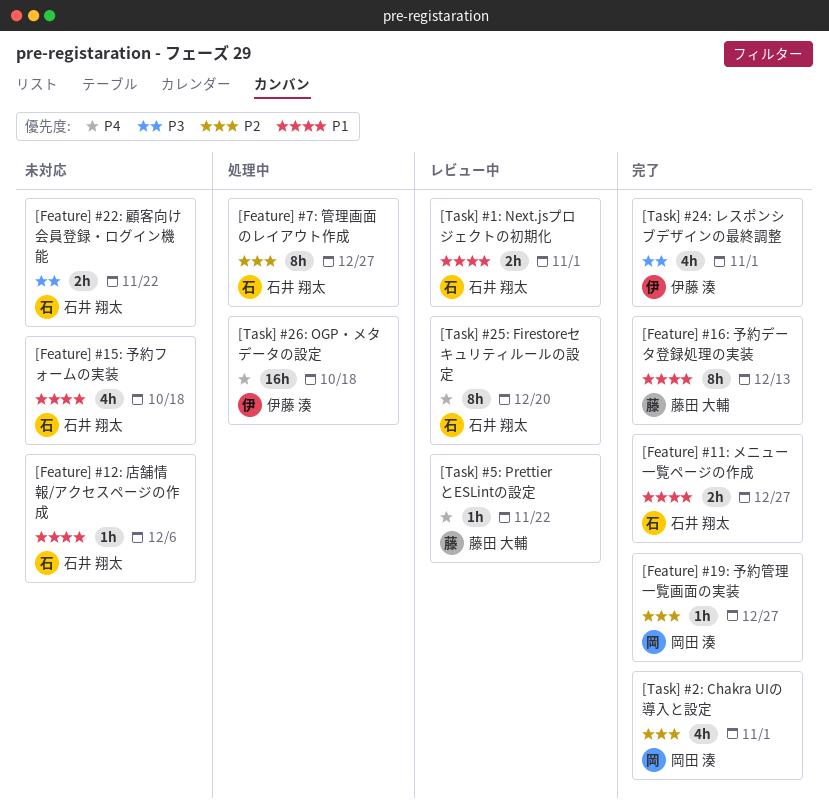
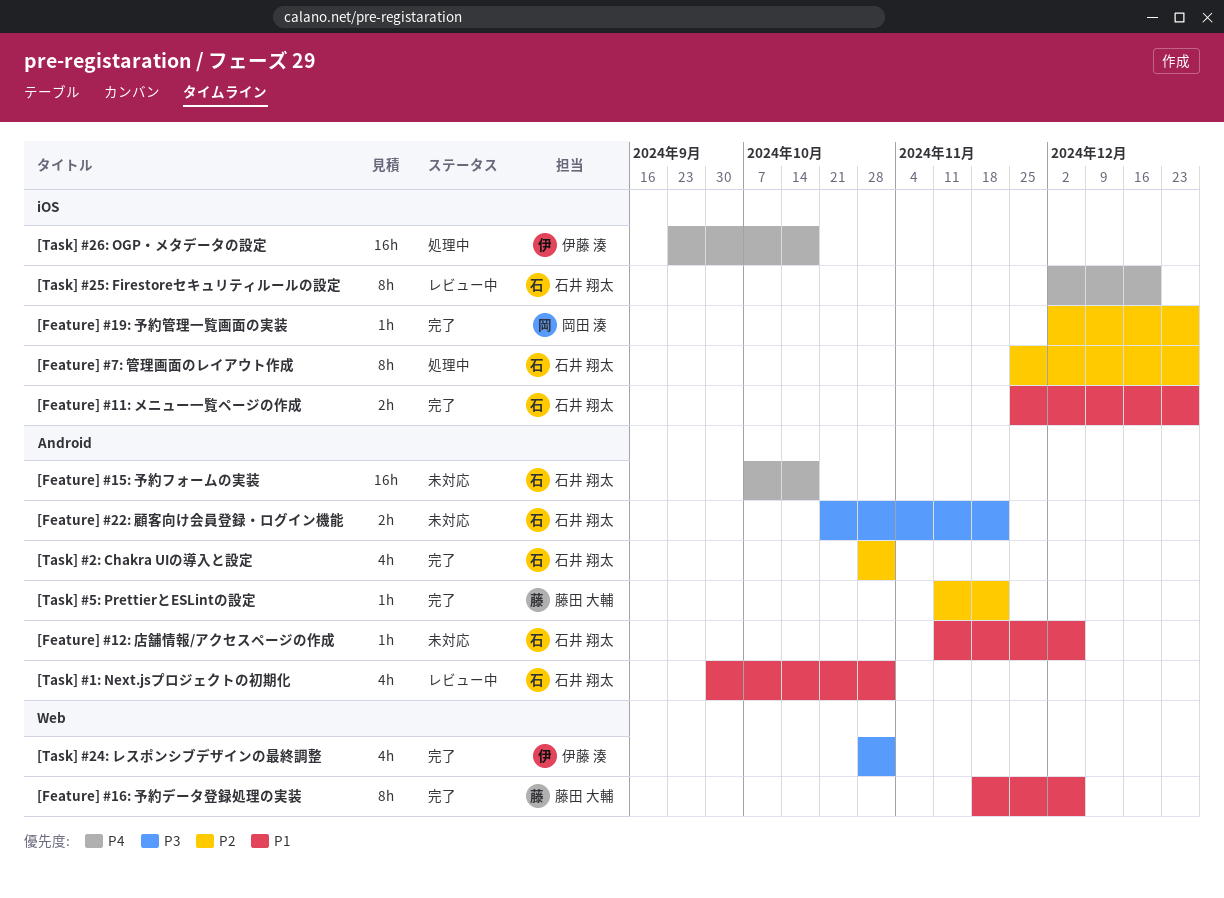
[Feature] #15: 予約フォームの実装, priority: P1 -> P4
[Feature] #15: 予約フォームの実装, estimate: 4h -> 16h
[Feature] #16: 予約データ登録処理の実装, due: Dec 13 -> Dec 6
[Task] #1: Next.jsプロジェクトの初期化, estimate: 2h -> 4h
[Task] #2: Chakra UIの導入と設定, owner: 岡田 湊 -> 石井 翔太
[Task] #5: PrettierとESLintの設定, status: レビュー中 -> 完了
[Task] #5: PrettierとESLintの設定, priority: P4 -> P2

